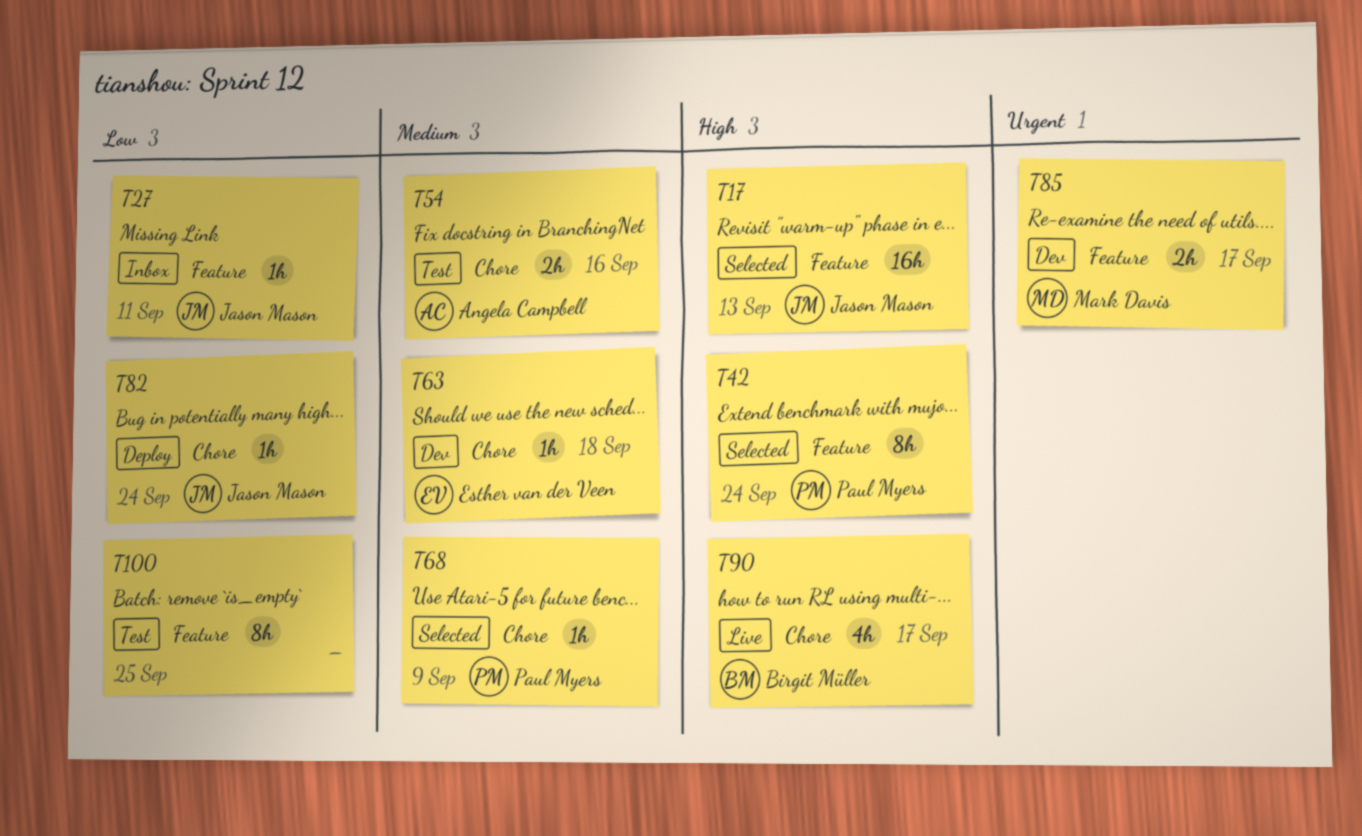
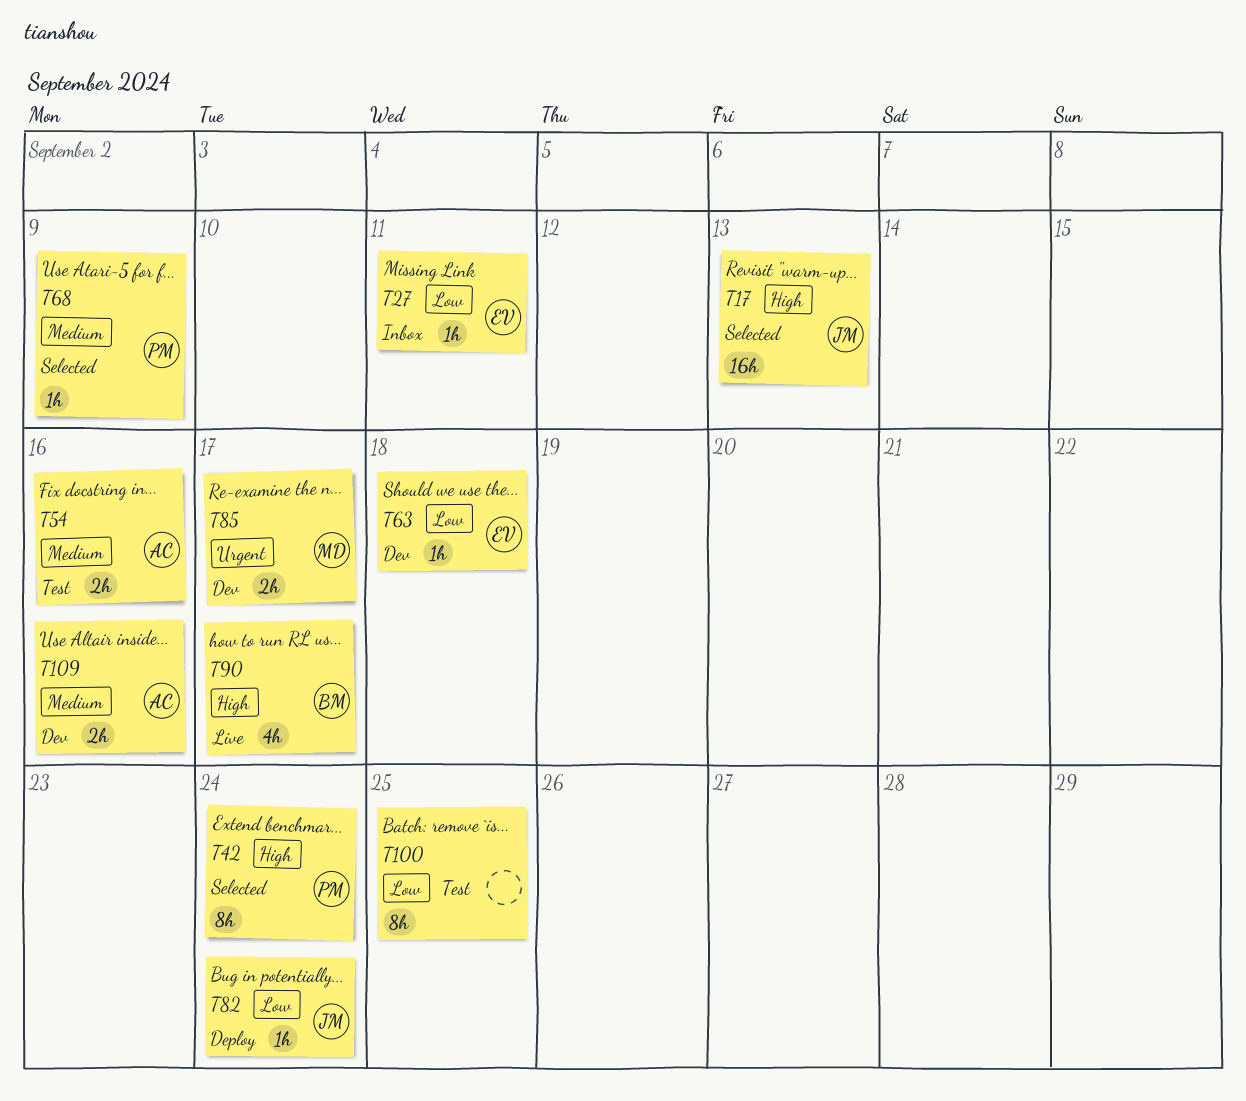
T27, owner: Jason Mason -> Esther van der Veen
T63, priority: Medium -> Low
T109: none -> present

